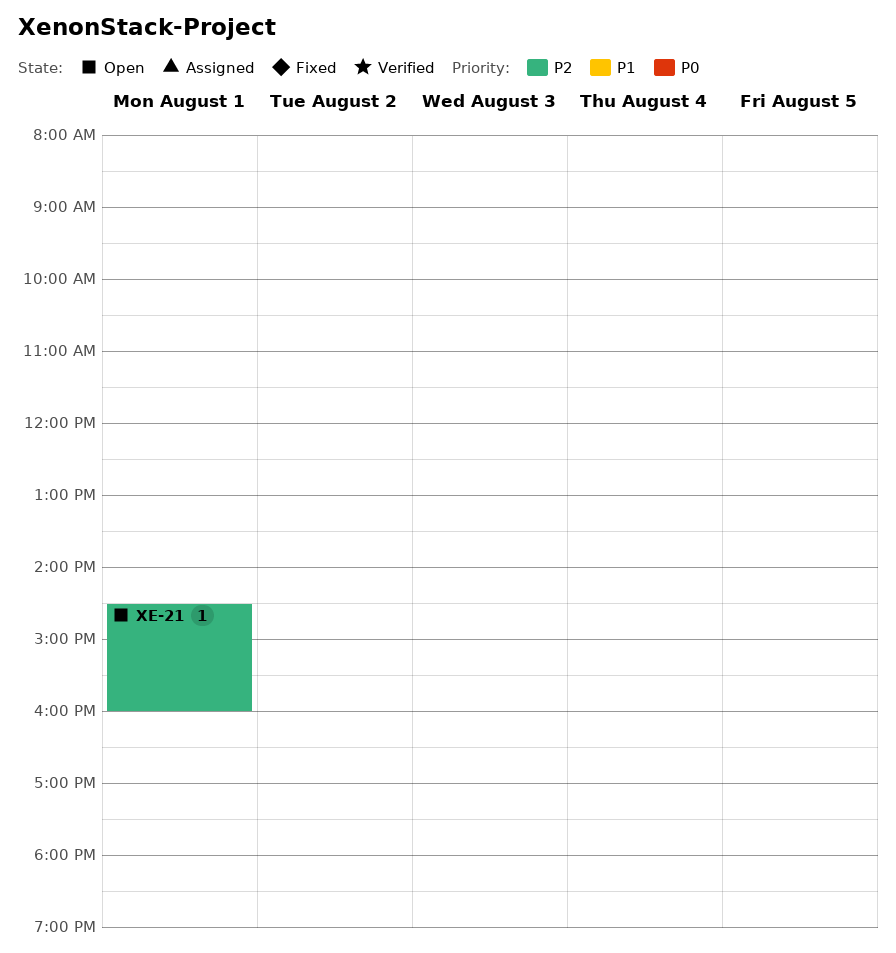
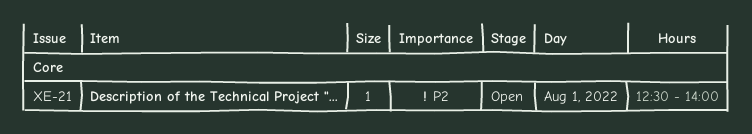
XE-21, begins: 14:30 -> 12:30
XE-21, ends: 16:00 -> 14:00

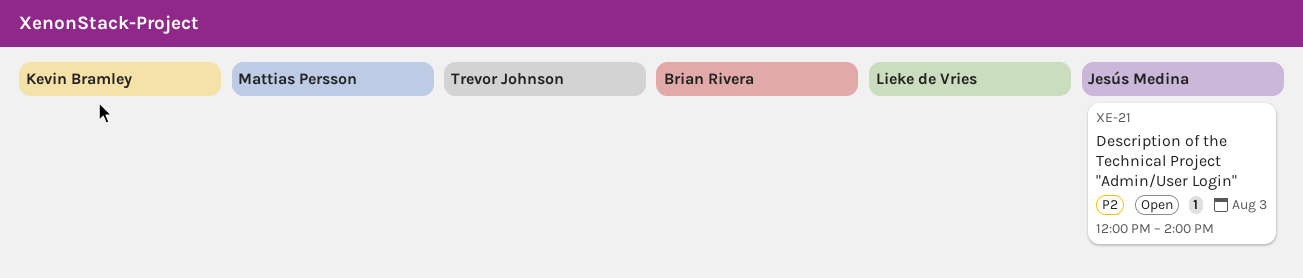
XE-21, day: Aug 1 -> Aug 3
XE-21, begins: 12:30 -> 12:00

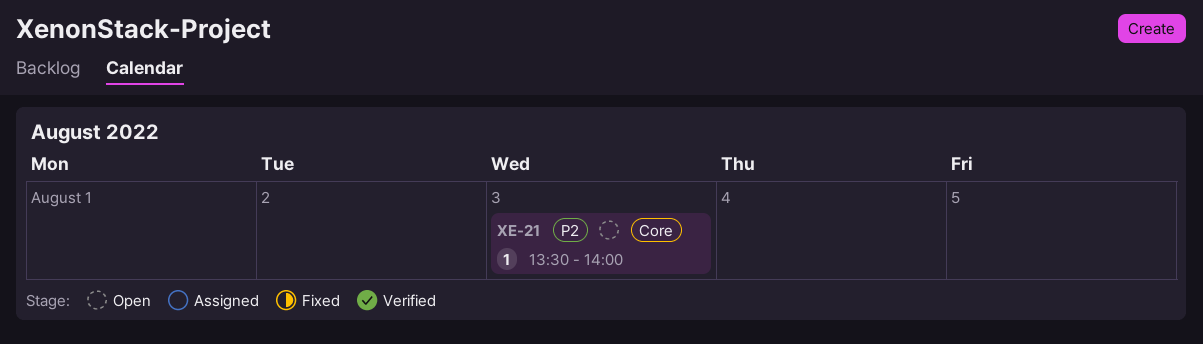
XE-21, begins: 12:00 -> 13:30

